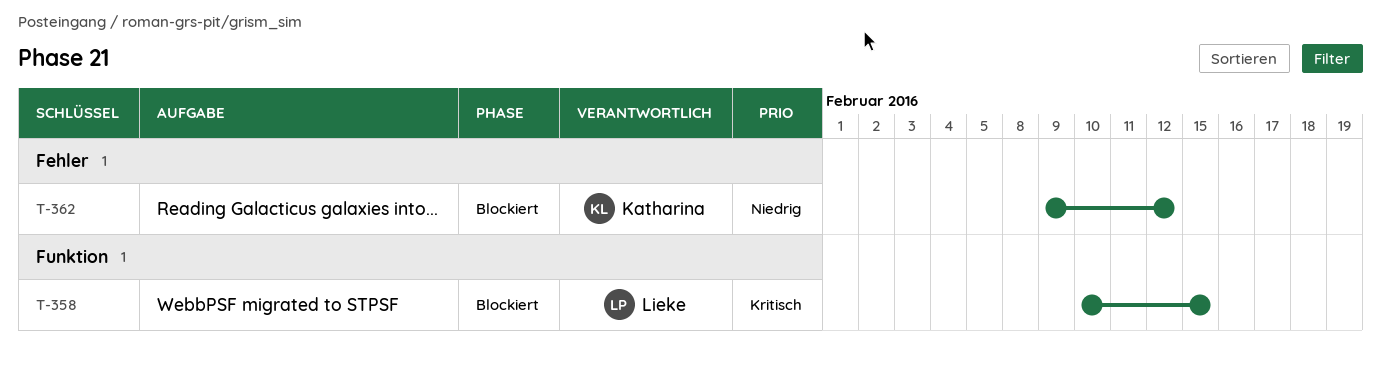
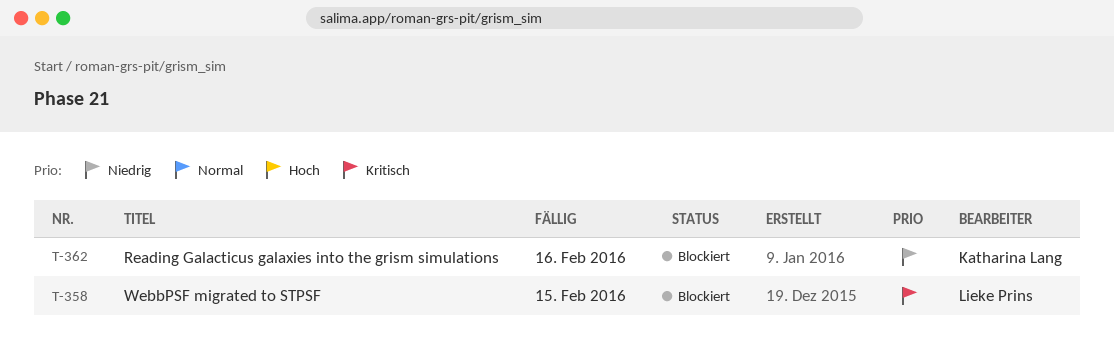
T-362, due: Feb 12 -> Feb 16

